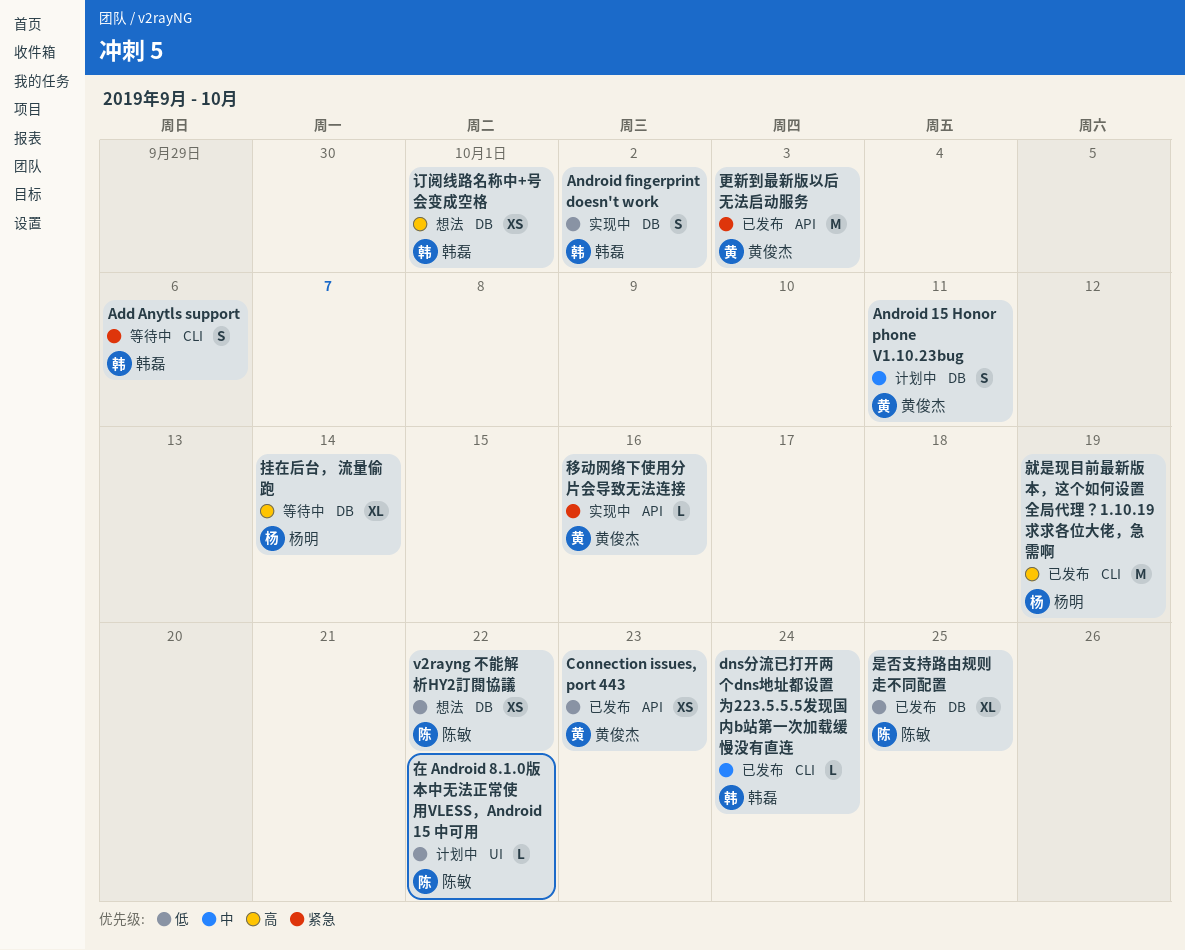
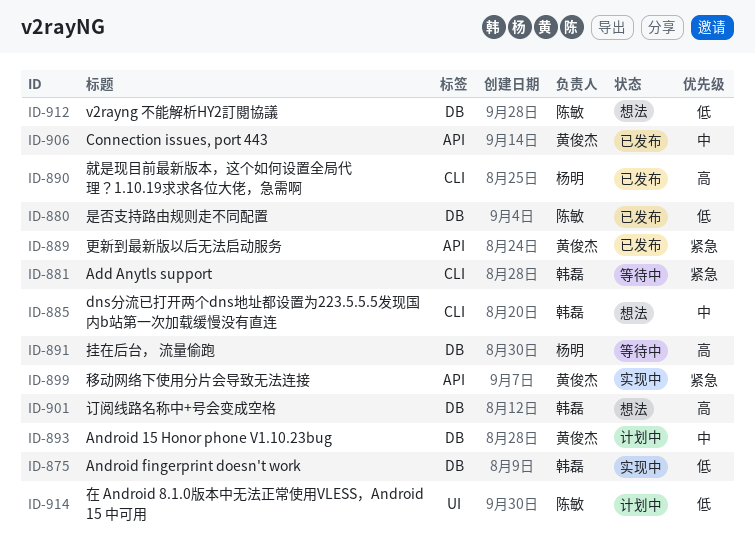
Connection issues, port 443, priority: 低 -> 中
dns分流已打开两个dns地址都设置为223.5.5.5发现国内b站第一次加载缓慢没有直连, status: 已发布 -> 想法

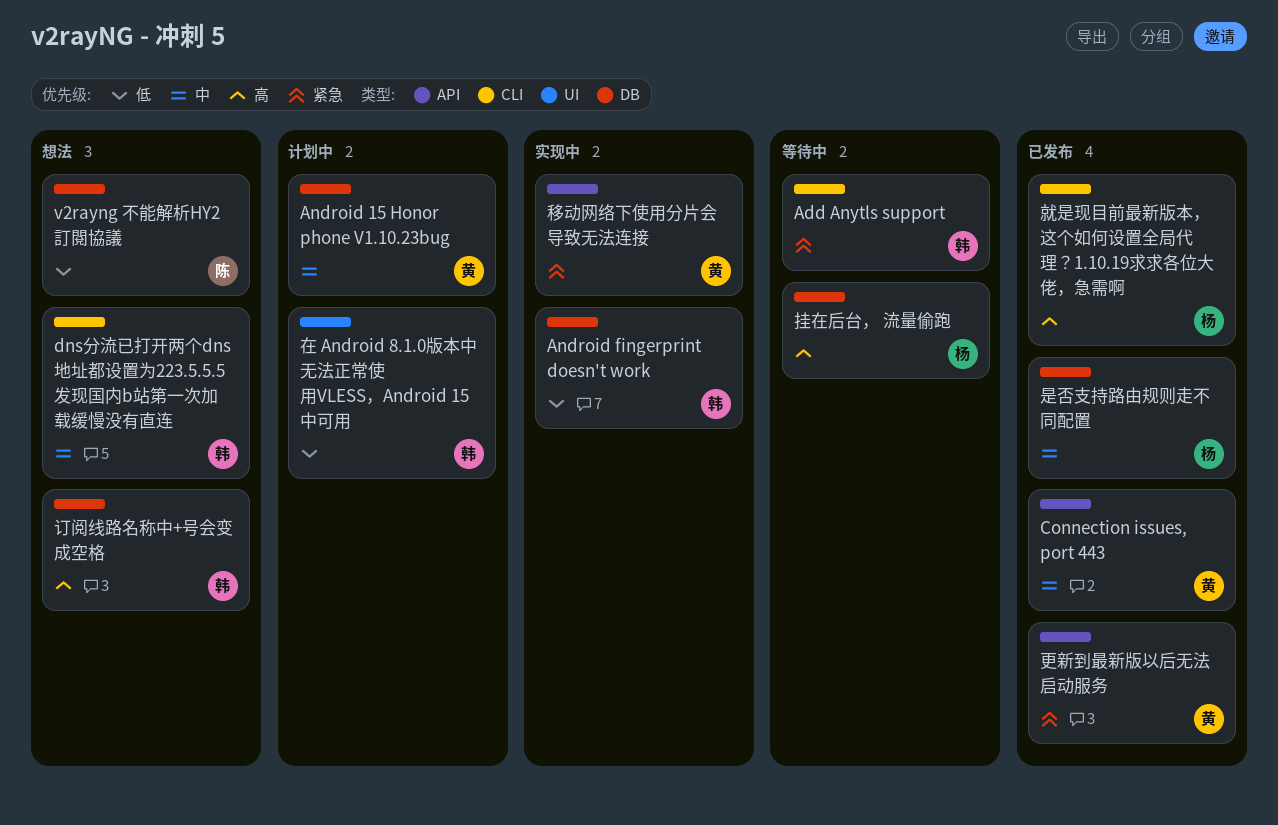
在 Android 8.1.0版本中无法正常使用VLESS，Android 15 中可用, owner: 陈敏 -> 韩磊
是否支持路由规则走不同配置, owner: 陈敏 -> 杨明
是否支持路由规则走不同配置, priority: 低 -> 中

